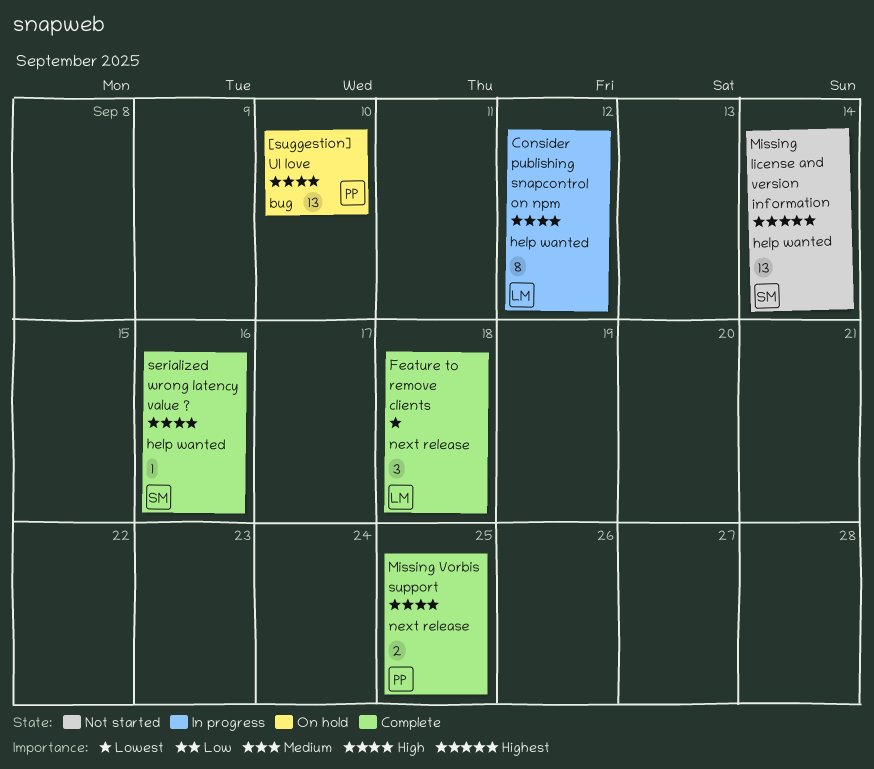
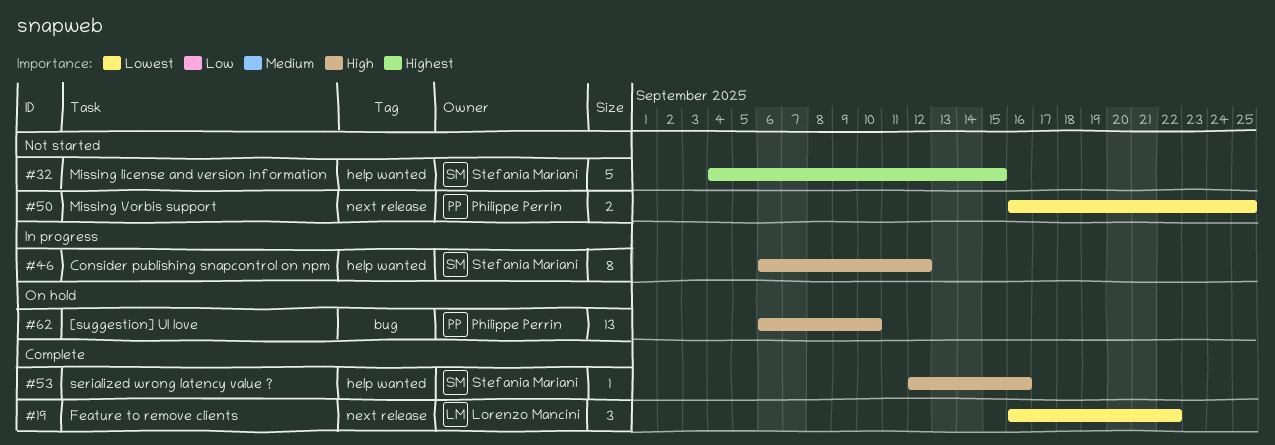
Consider publishing snapcontrol on npm, owner: Lorenzo Mancini -> Stefania Mariani
Feature to remove clients, due: Sep 18 -> Sep 22
Missing license and version information, estimate: 13 -> 5
Missing license and version information, due: Sep 14 -> Sep 15
Missing Vorbis support, status: Complete -> Not started
Missing Vorbis support, priority: High -> Lowest

